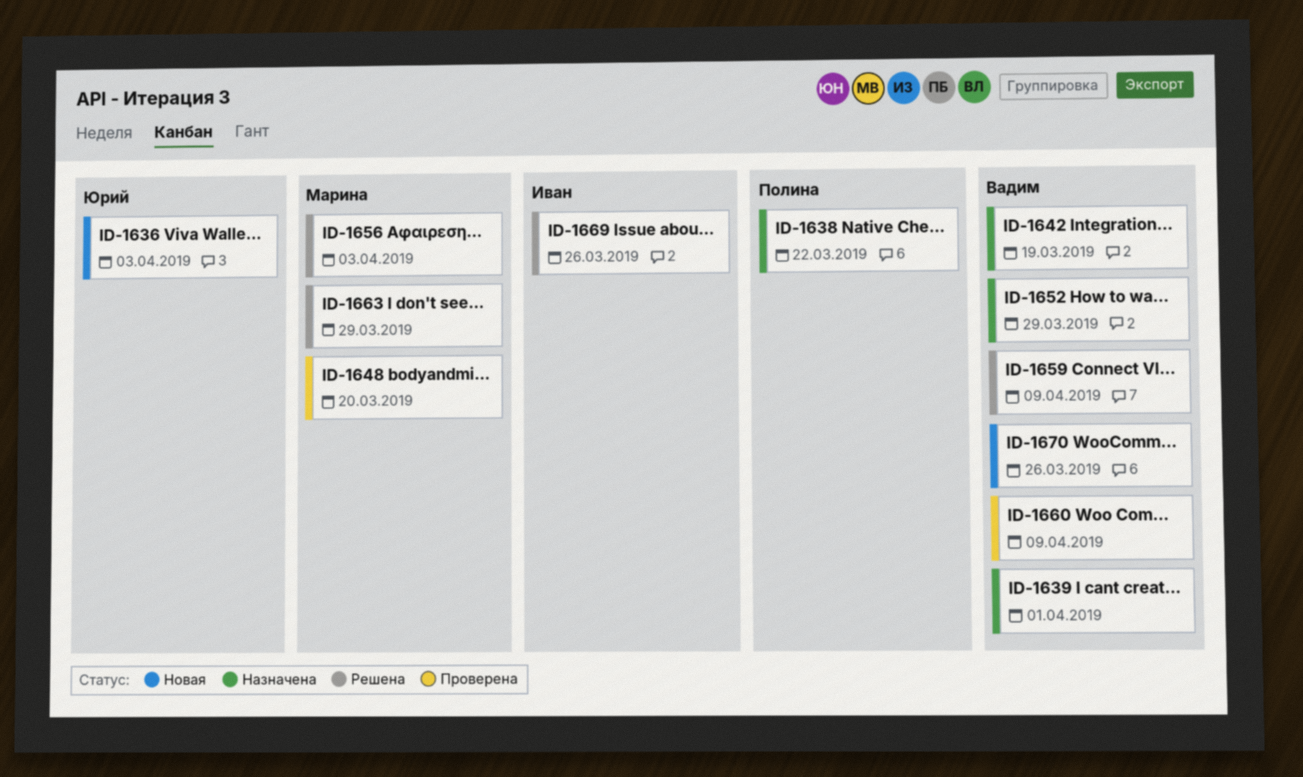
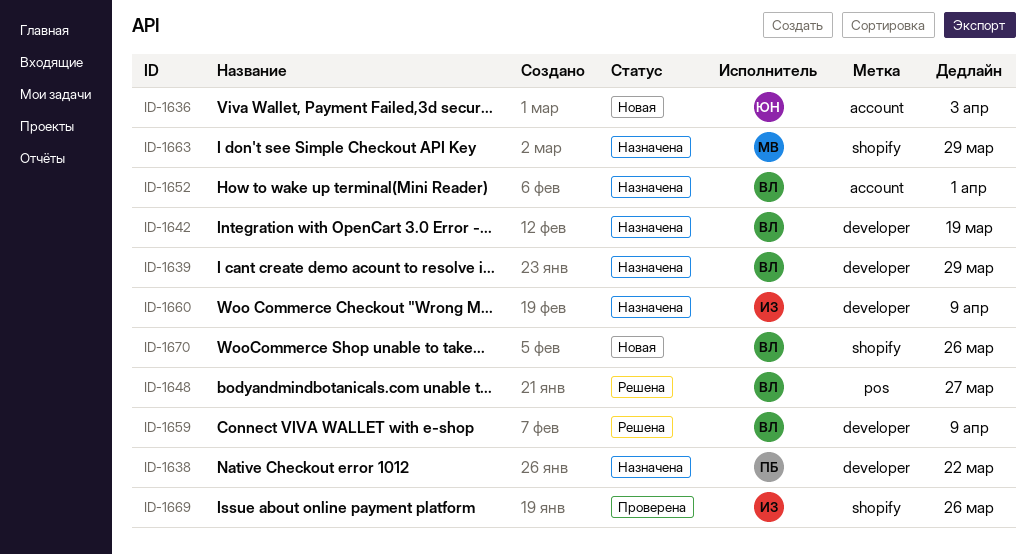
ID-1639, due: Apr 1 -> Mar 29
ID-1648, status: Проверена -> Решена
ID-1648, owner: Марина -> Вадим
ID-1648, due: Mar 20 -> Mar 27
ID-1652, due: Mar 29 -> Apr 1
ID-1656: present -> none
ID-1660, status: Проверена -> Назначена
ID-1660, owner: Вадим -> Иван
ID-1663, status: Решена -> Назначена
ID-1669, status: Решена -> Проверена

